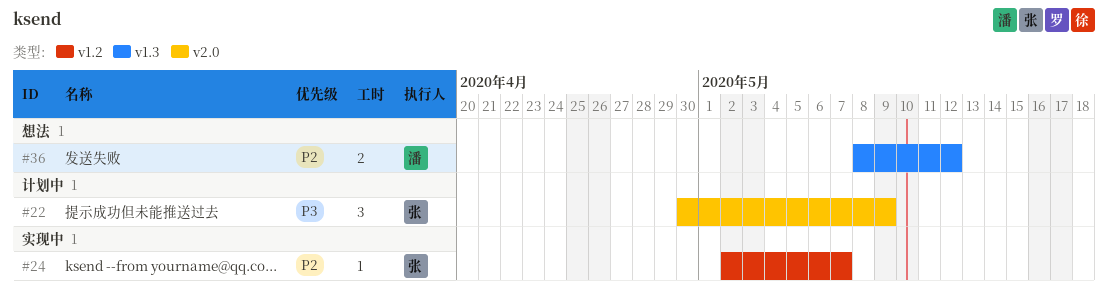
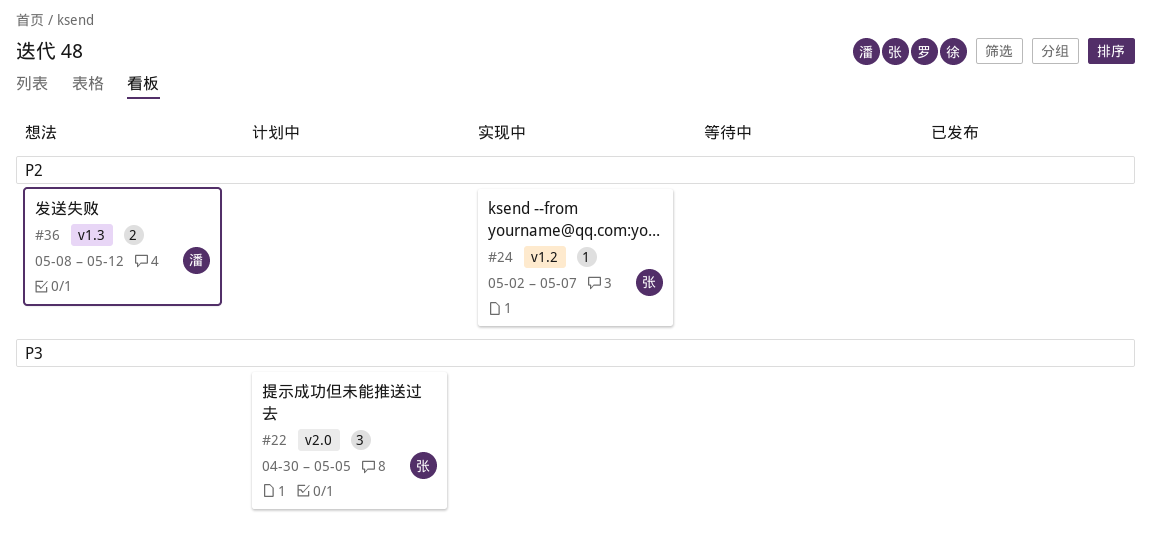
#22, due: May 9 -> May 5

